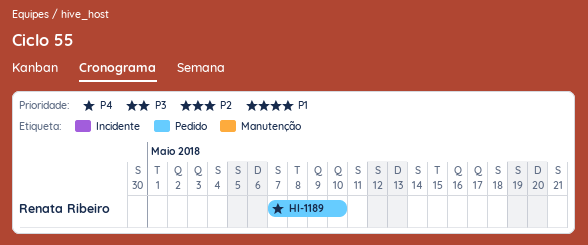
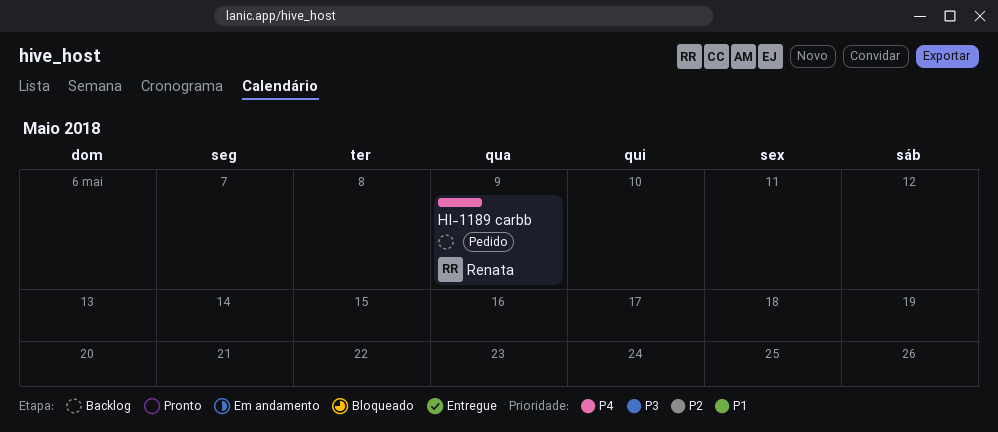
HI-1189, due: May 10 -> May 9

